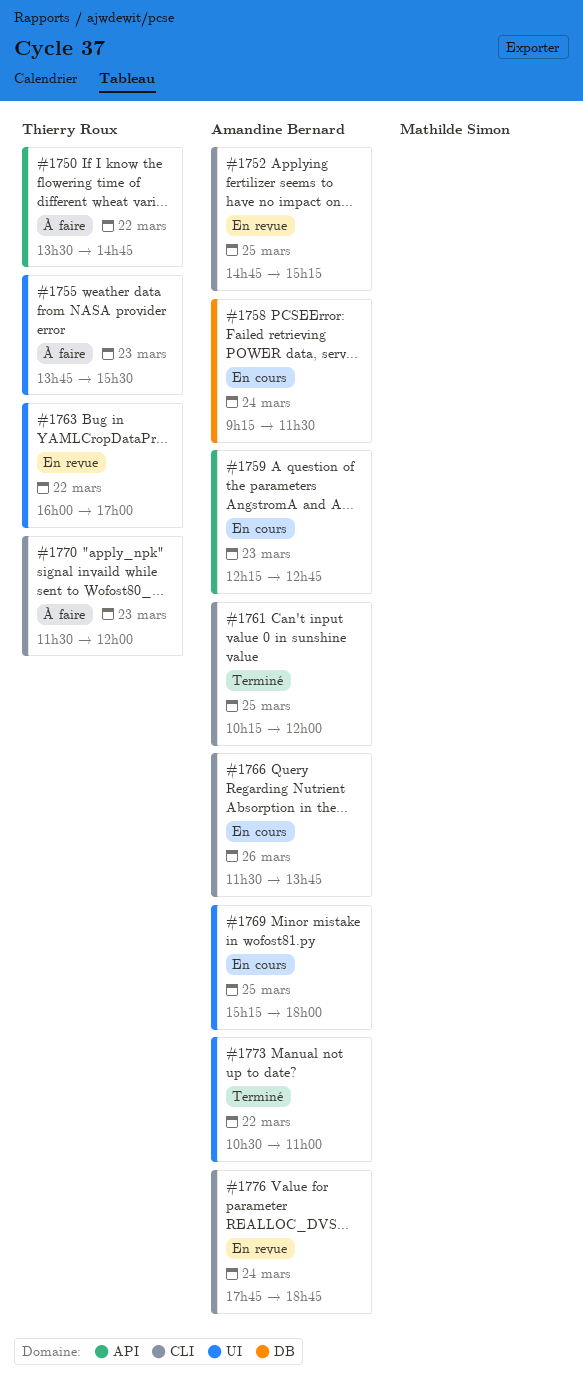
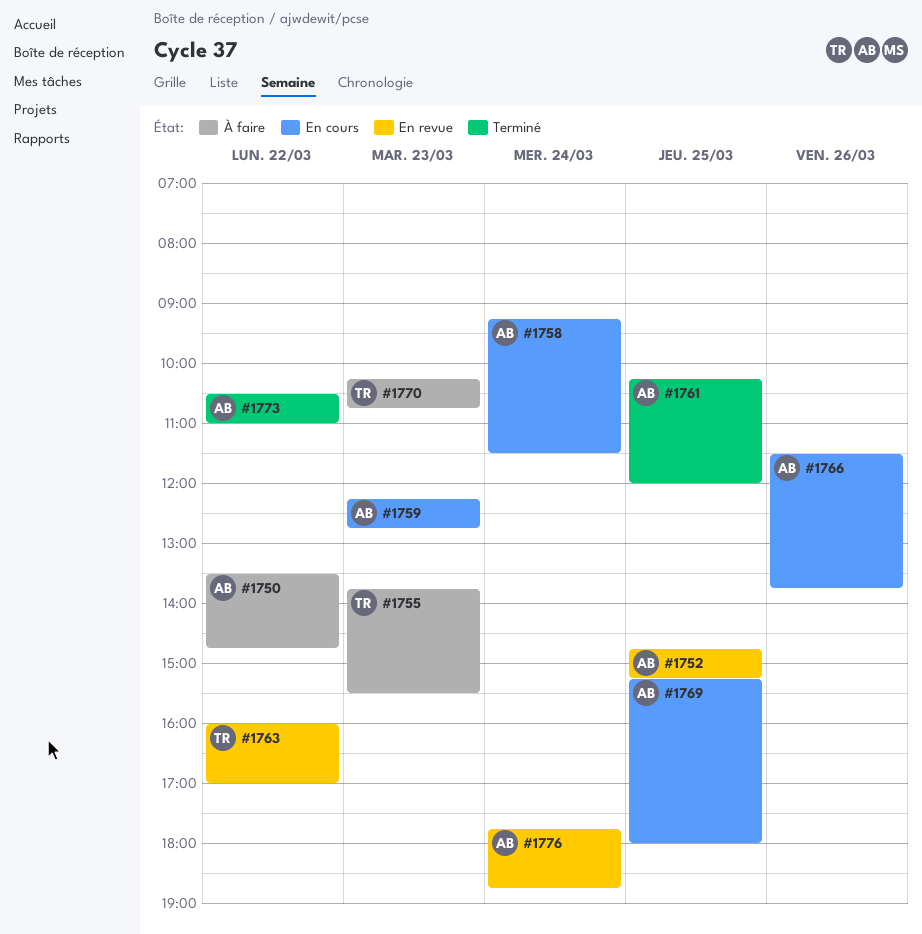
#1750, owner: Thierry Roux -> Amandine Bernard
#1770, begins: 11:30 -> 10:15
#1770, ends: 12:00 -> 10:45

